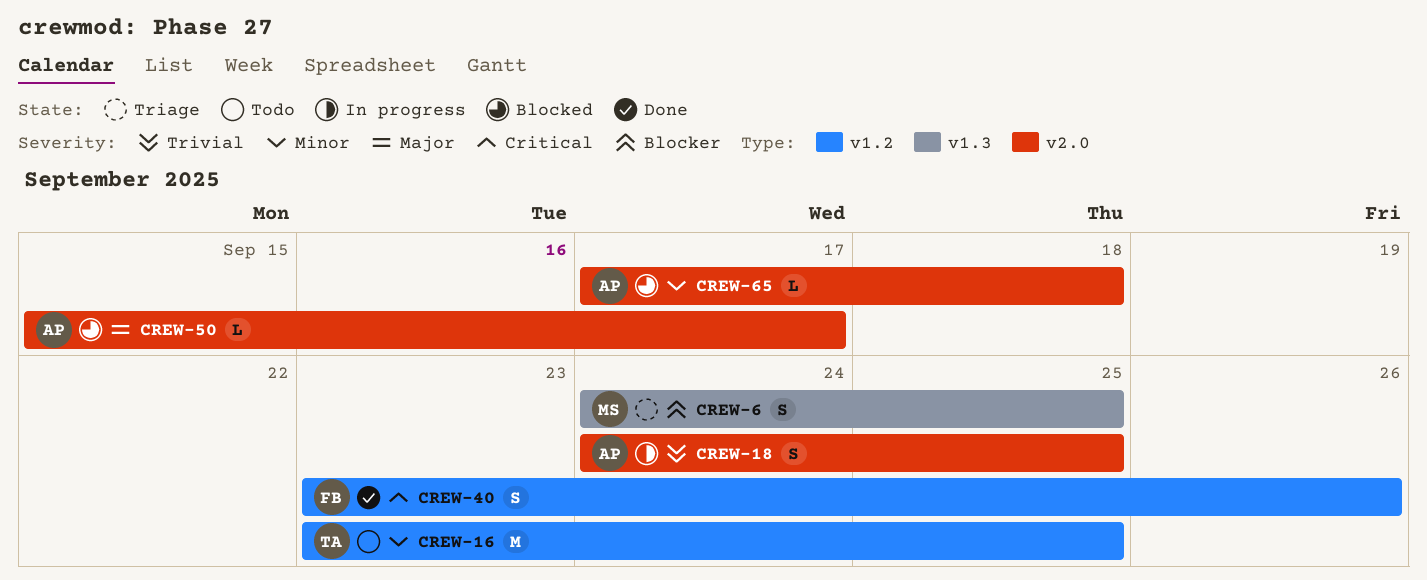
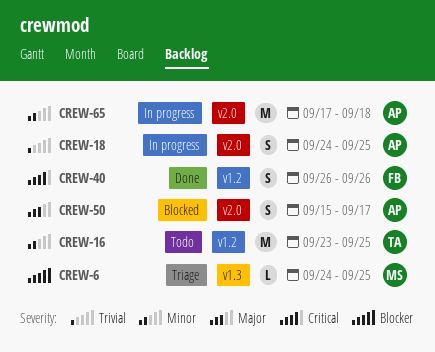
CREW-6, estimate: S -> L
CREW-40, start: Sep 23 -> Sep 26
CREW-50, estimate: L -> S
CREW-65, status: Blocked -> In progress
CREW-65, estimate: L -> M

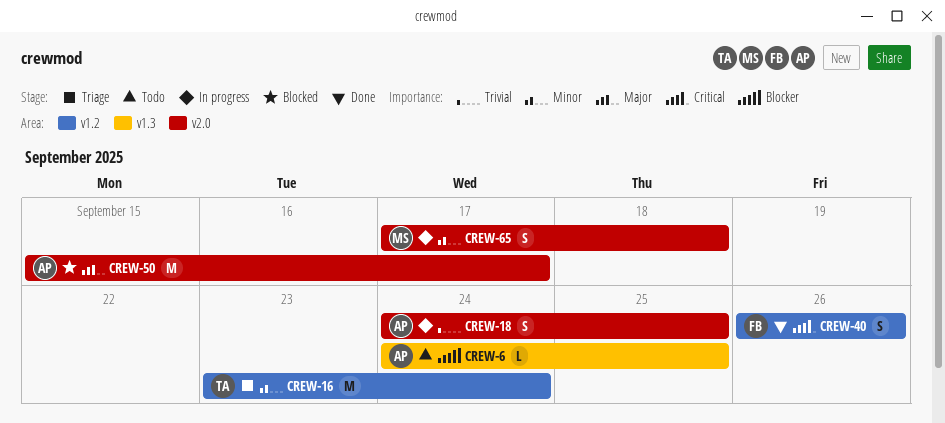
CREW-6, status: Triage -> Todo
CREW-6, owner: MS -> AP
CREW-16, status: Todo -> Triage
CREW-16, due: Sep 25 -> Sep 24
CREW-50, estimate: S -> M
CREW-65, owner: AP -> MS
CREW-65, estimate: M -> S

